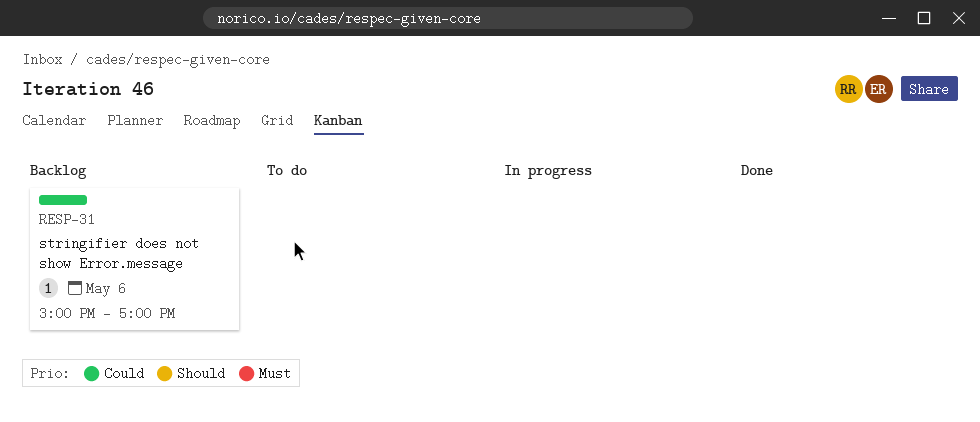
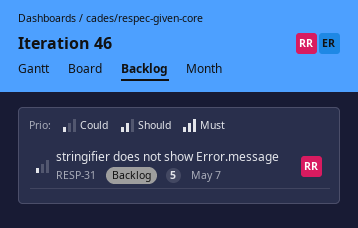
RESP-31, estimate: 1 -> 5
RESP-31, day: May 6 -> May 7

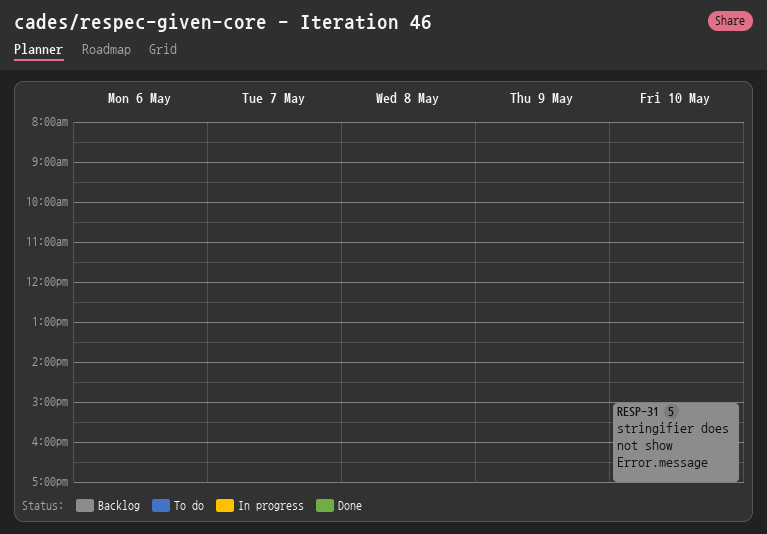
RESP-31, day: May 7 -> May 10

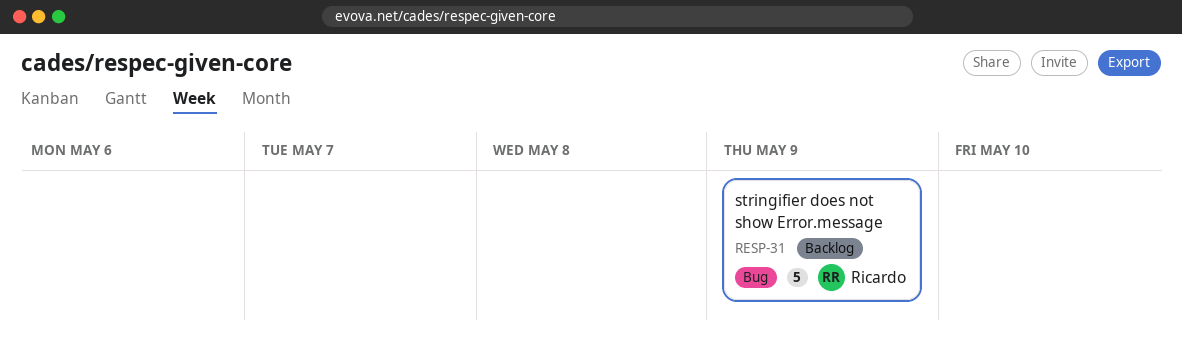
RESP-31, day: May 10 -> May 9

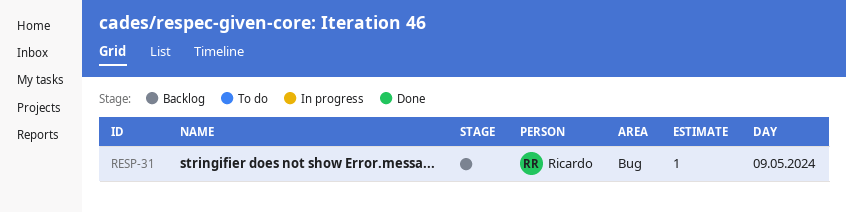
RESP-31, estimate: 5 -> 1

